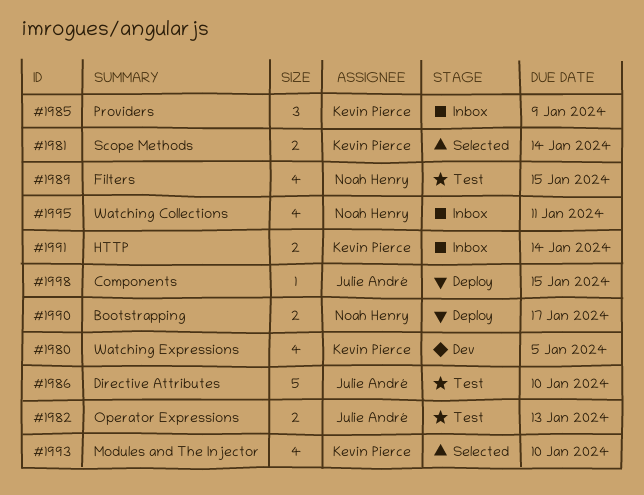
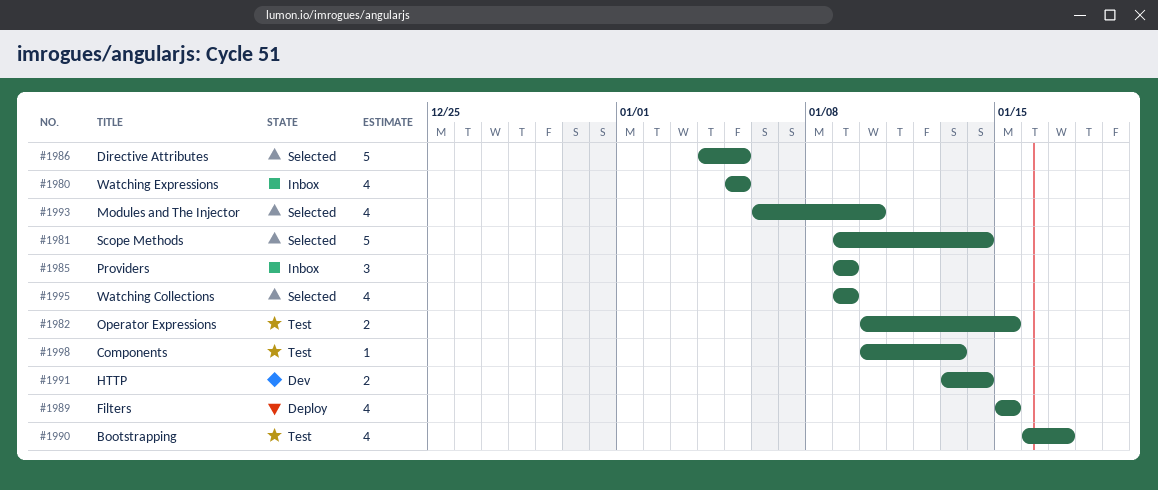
#1980, status: Dev -> Inbox
#1981, estimate: 2 -> 5
#1982, due: Jan 13 -> Jan 15
#1986, status: Test -> Selected
#1986, due: Jan 10 -> Jan 5
#1989, status: Test -> Deploy
#1990, status: Deploy -> Test
#1990, estimate: 2 -> 4
#1991, status: Inbox -> Dev
#1995, status: Inbox -> Selected
#1995, due: Jan 11 -> Jan 9
#1998, status: Deploy -> Test
#1998, due: Jan 15 -> Jan 13

